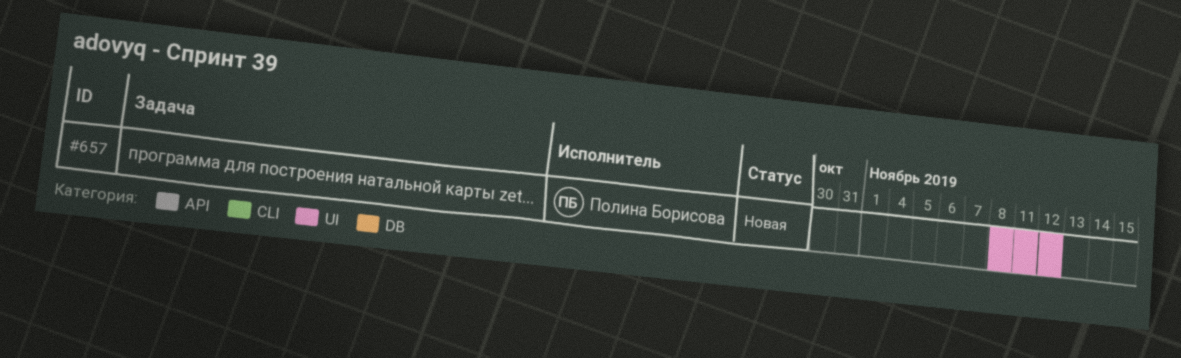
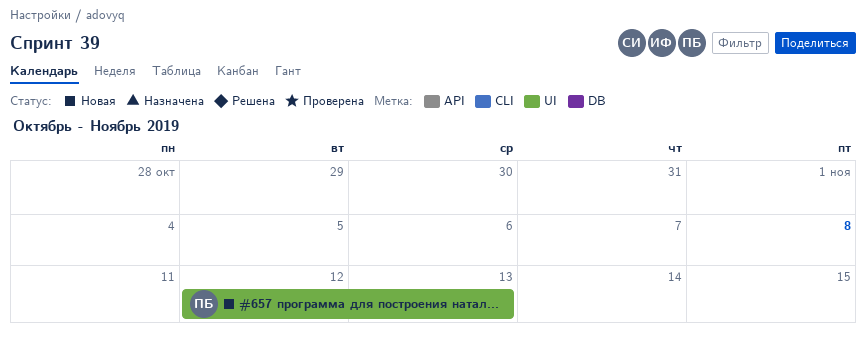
#657, start: Nov 8 -> Nov 12
#657, due: Nov 12 -> Nov 13

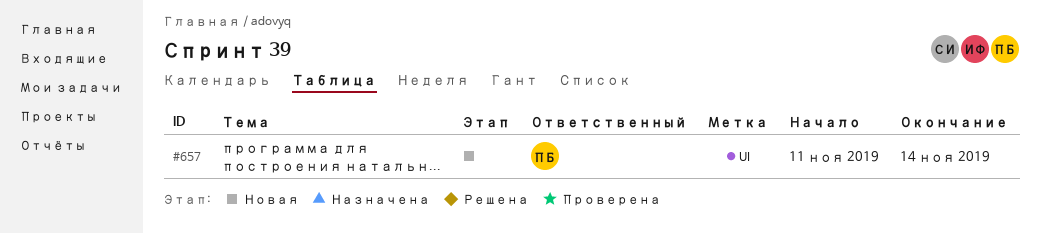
#657, start: Nov 12 -> Nov 11
#657, due: Nov 13 -> Nov 14

